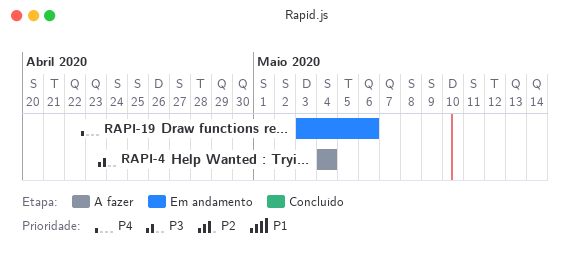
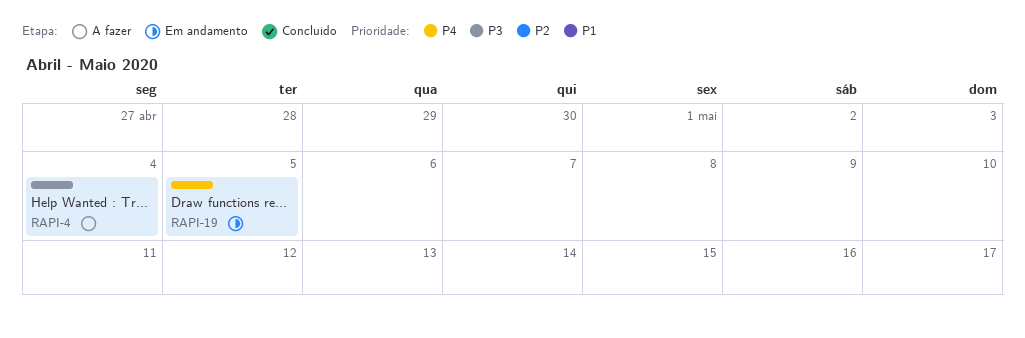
RAPI-19, due: May 6 -> May 5

